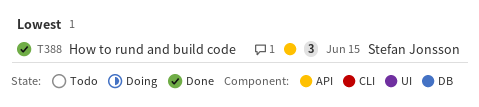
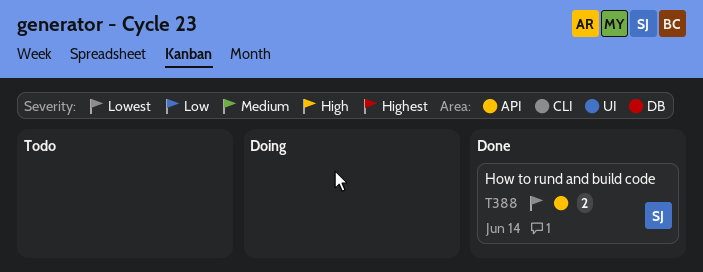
T388, estimate: 3 -> 2
T388, due: Jun 15 -> Jun 14

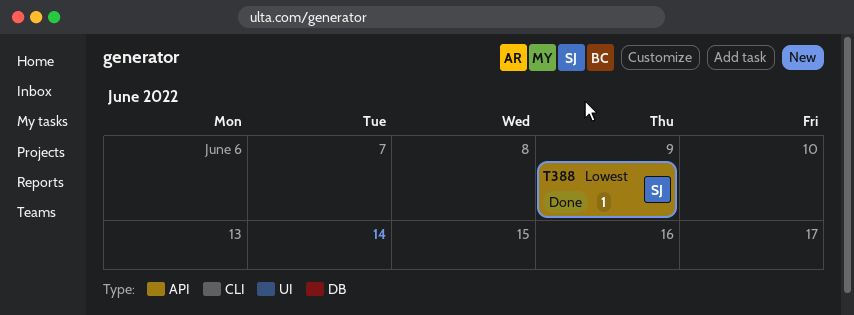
T388, estimate: 2 -> 1
T388, due: Jun 14 -> Jun 9

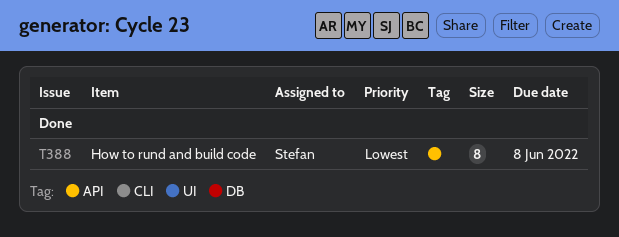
T388, estimate: 1 -> 8
T388, due: Jun 9 -> Jun 8

